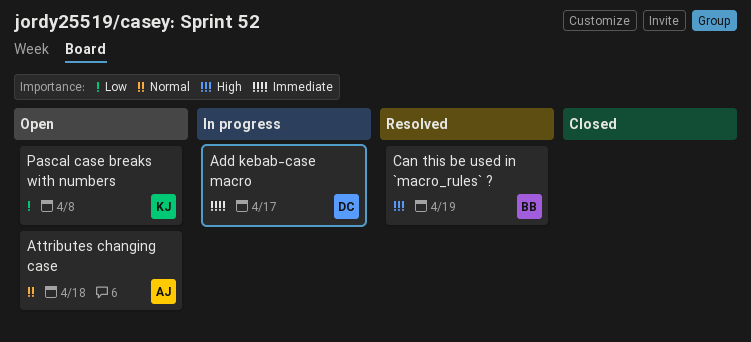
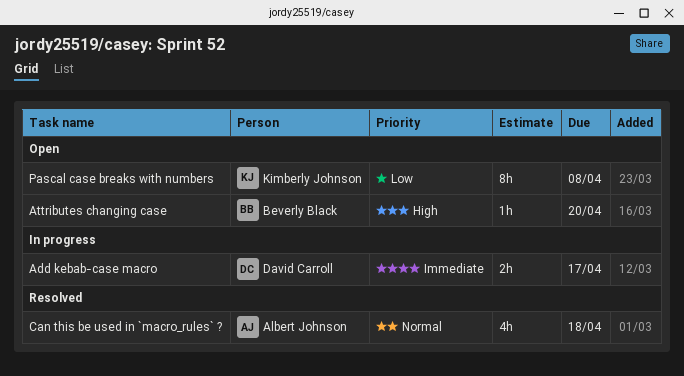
Attributes changing case, owner: Albert Johnson -> Beverly Black
Attributes changing case, priority: Normal -> High
Attributes changing case, due: Apr 18 -> Apr 20
Can this be used in `macro_rules` ?, owner: Beverly Black -> Albert Johnson
Can this be used in `macro_rules` ?, priority: High -> Normal
Can this be used in `macro_rules` ?, due: Apr 19 -> Apr 18

